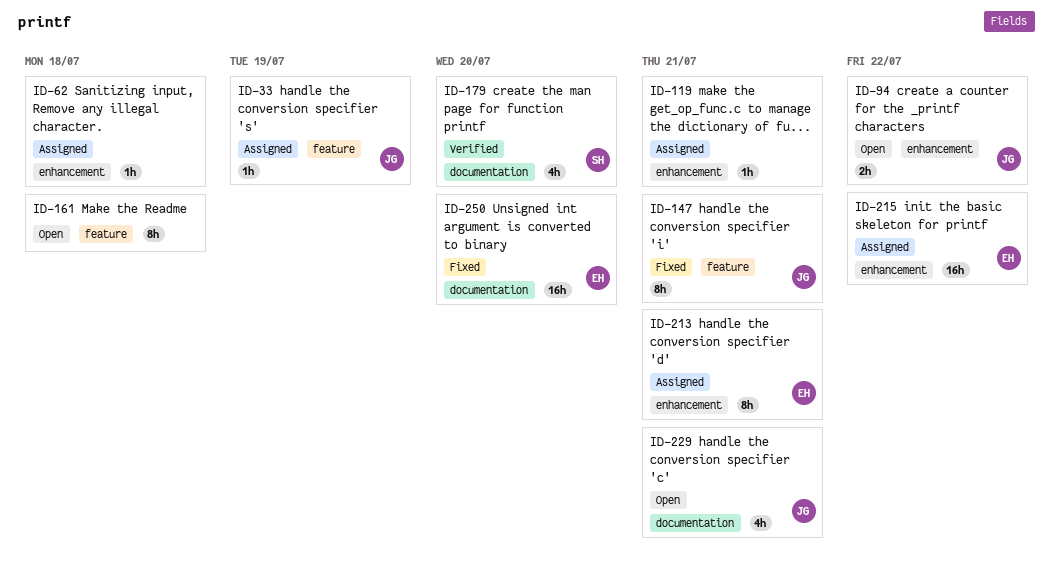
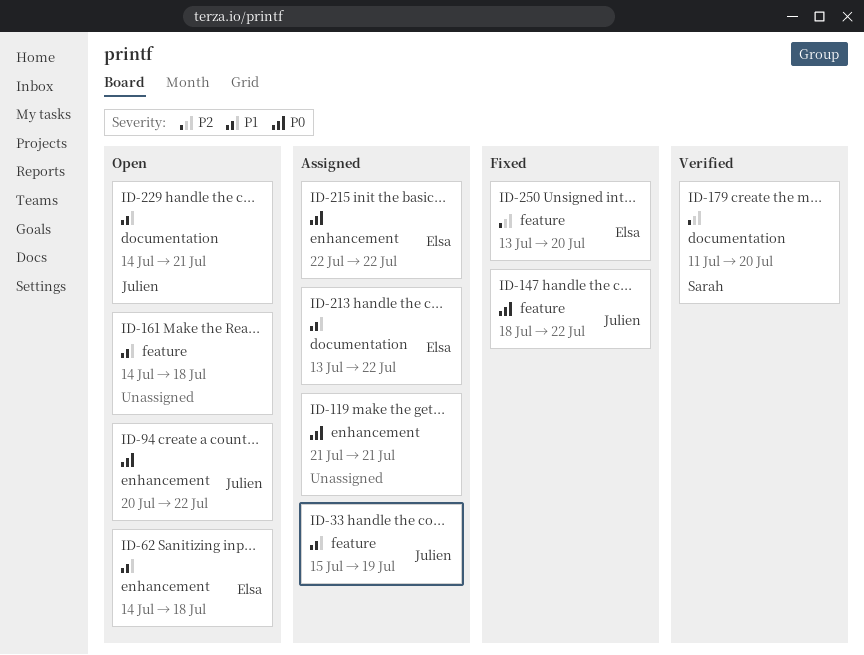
ID-62, status: Assigned -> Open
ID-62, owner: none -> Elsa
ID-147, due: Jul 21 -> Jul 22
ID-213, label: enhancement -> documentation
ID-213, due: Jul 21 -> Jul 22
ID-250, label: documentation -> feature

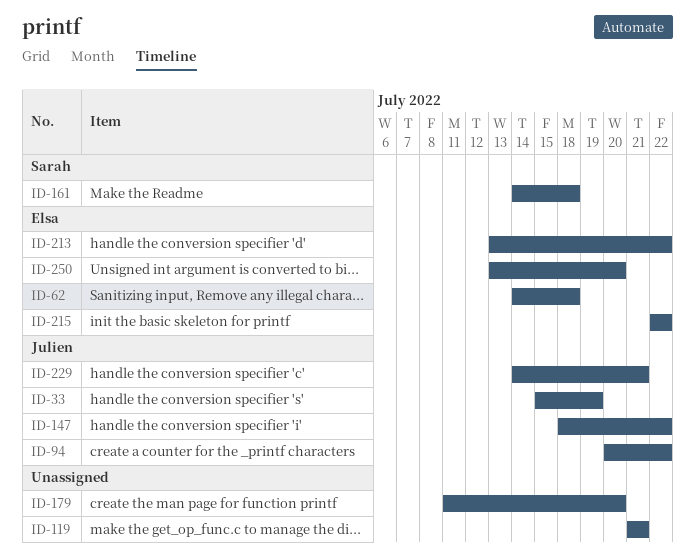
ID-161, owner: none -> Sarah
ID-179, owner: Sarah -> none

